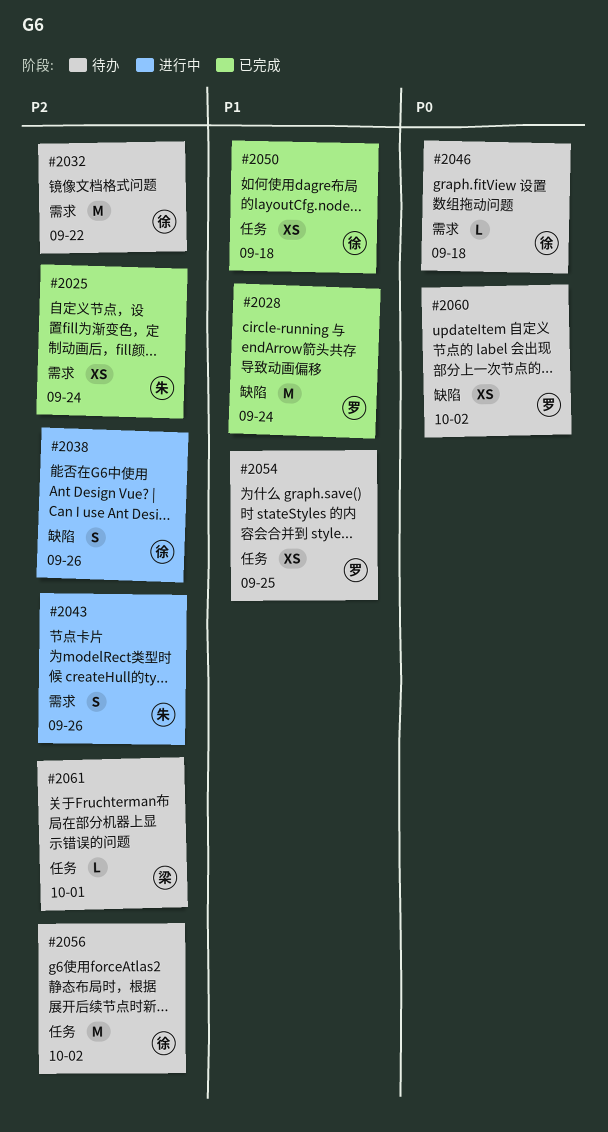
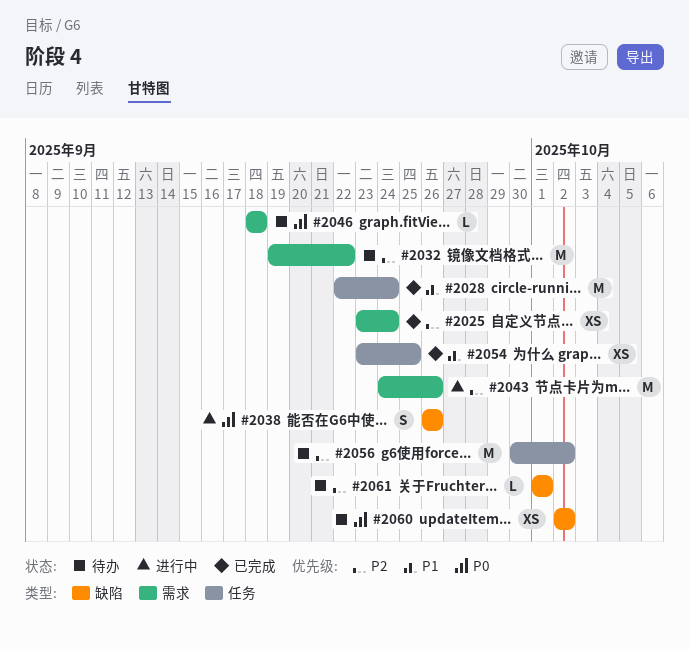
#2028, label: 缺陷 -> 任务
#2038, priority: P2 -> P0
#2043, estimate: S -> M
#2050: present -> none
#2054, status: 待办 -> 已完成
#2061, label: 任务 -> 缺陷

